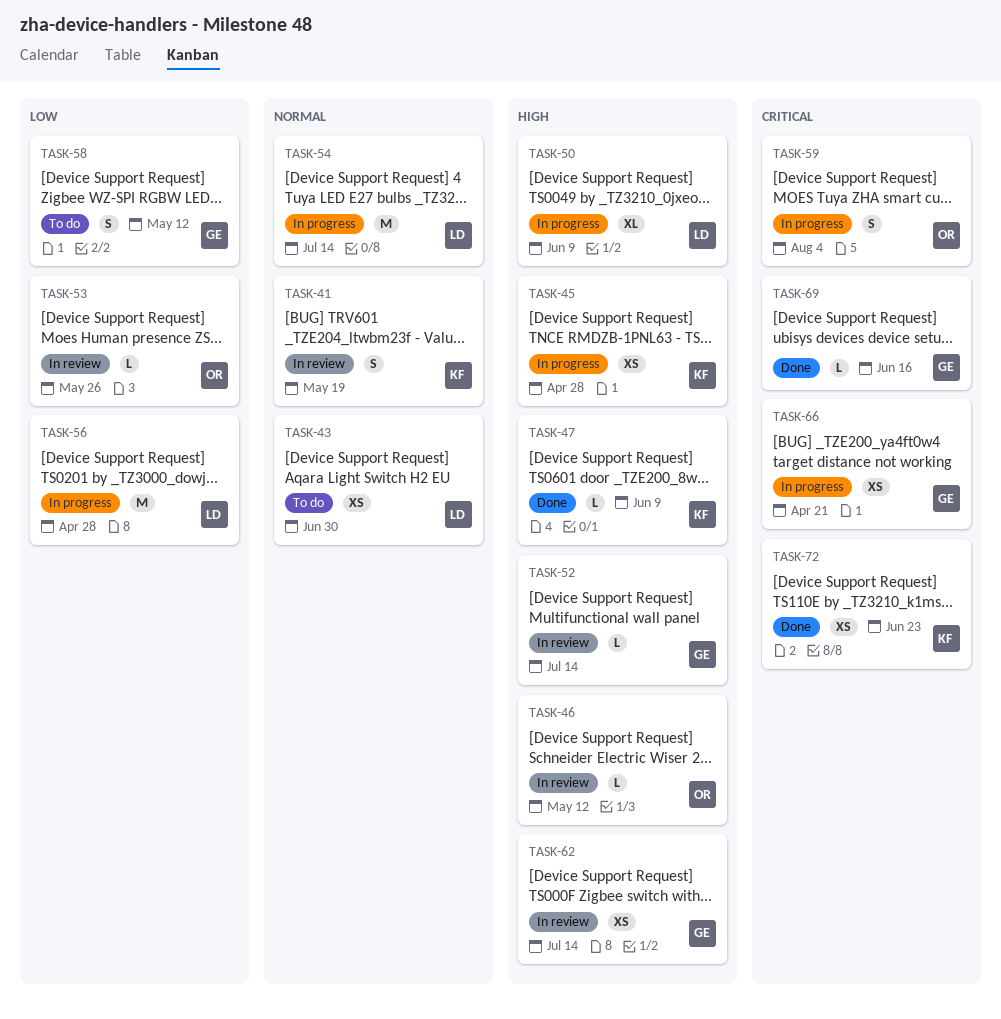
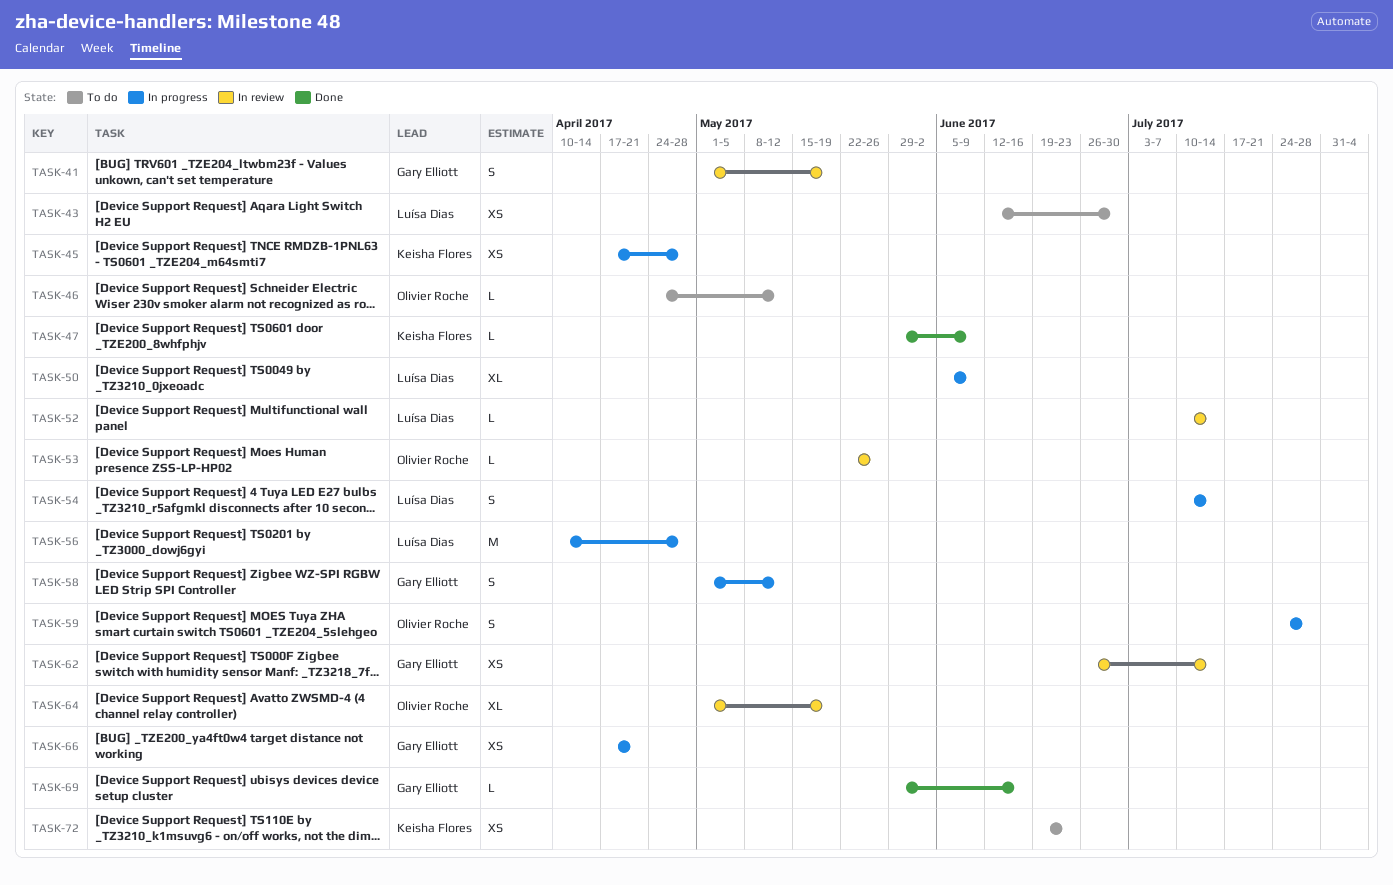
TASK-41, owner: Keisha Flores -> Gary Elliott
TASK-46, status: In review -> To do
TASK-52, owner: Gary Elliott -> Luísa Dias
TASK-54, estimate: M -> S
TASK-58, status: To do -> In progress
TASK-59, due: Aug 4 -> Jul 28
TASK-64: none -> present
TASK-72, status: Done -> To do

